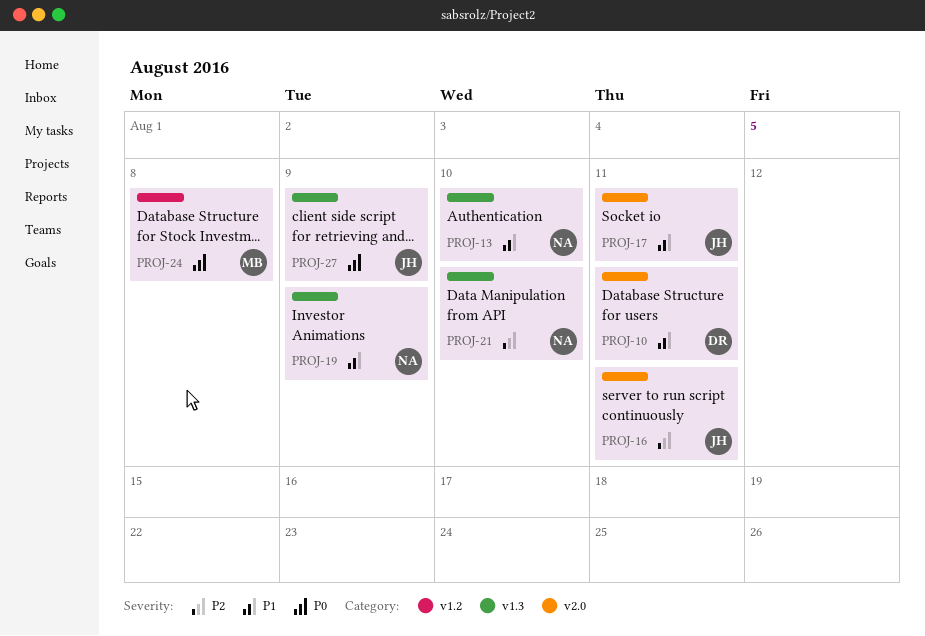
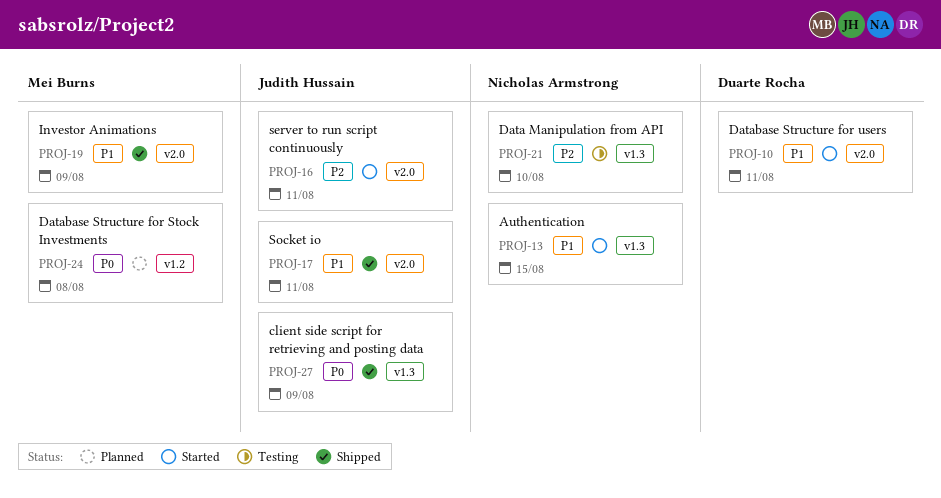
PROJ-13, due: Aug 10 -> Aug 15
PROJ-19, owner: Nicholas Armstrong -> Mei Burns
PROJ-19, label: v1.3 -> v2.0

